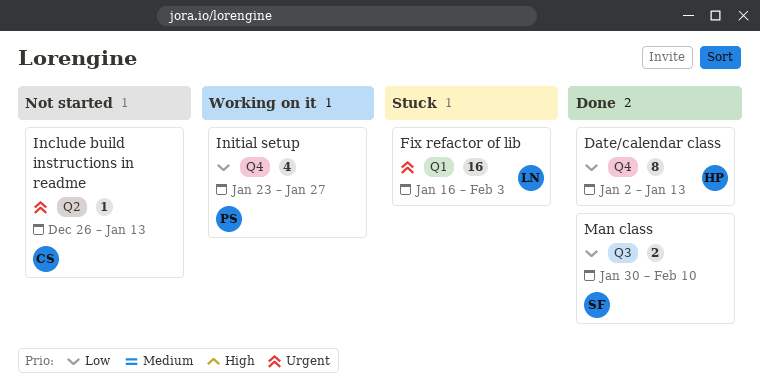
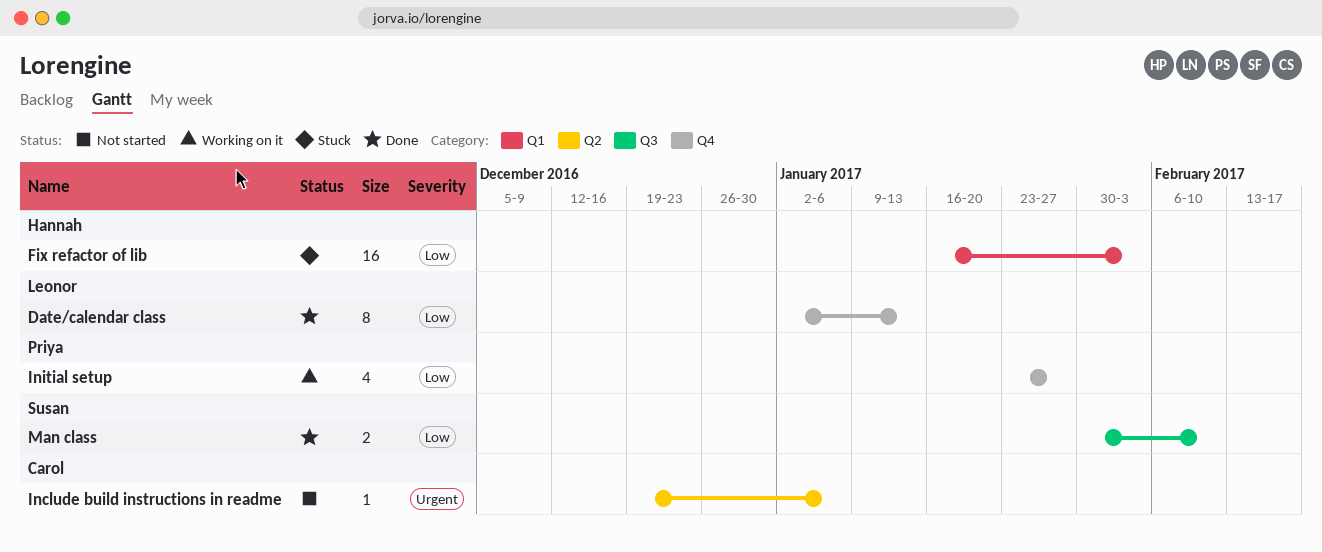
Date/calendar class, owner: Hannah -> Leonor
Fix refactor of lib, owner: Leonor -> Hannah
Fix refactor of lib, priority: Urgent -> Low
Include build instructions in readme, start: Dec 26 -> Dec 19
Include build instructions in readme, due: Jan 13 -> Jan 6

